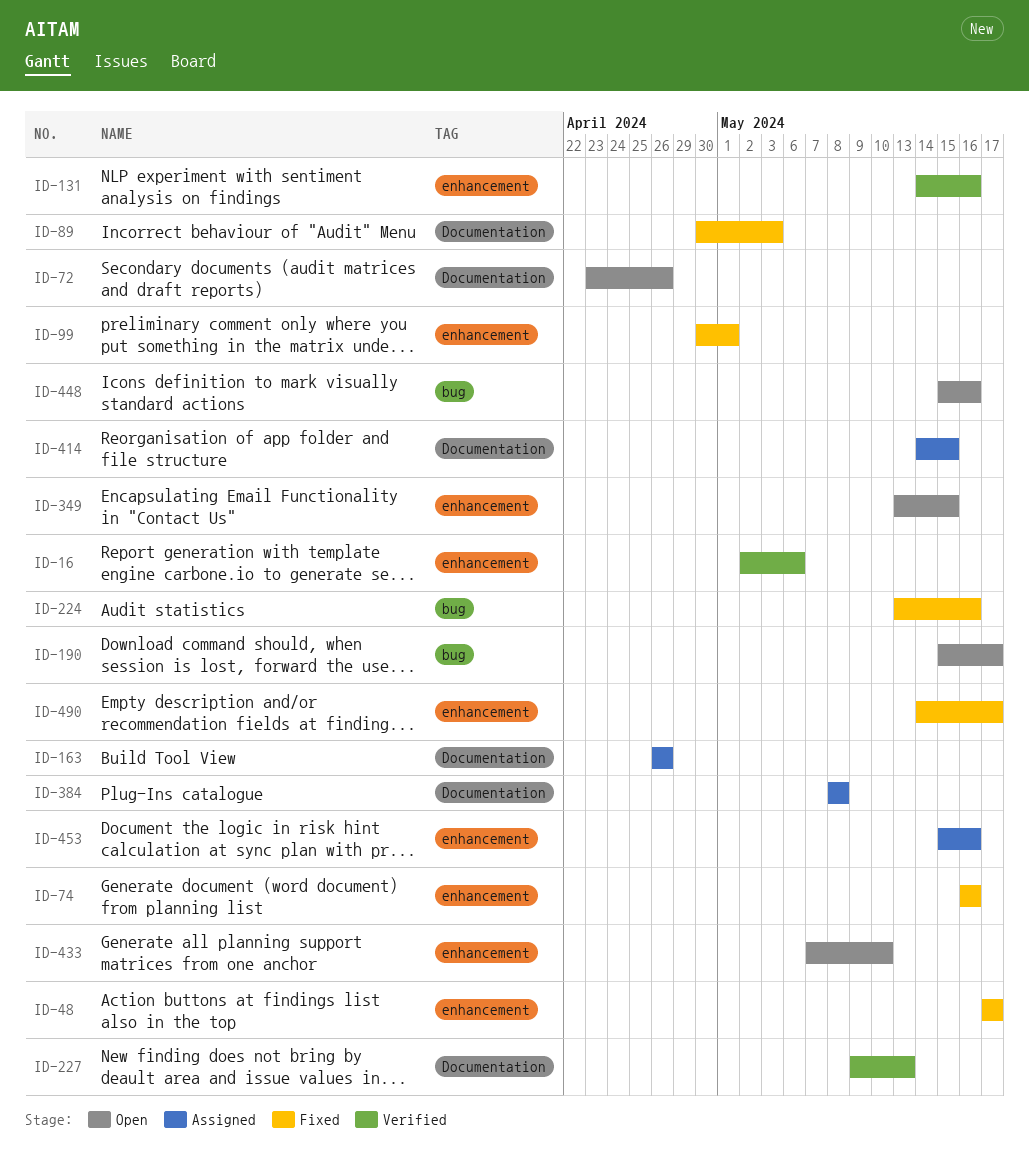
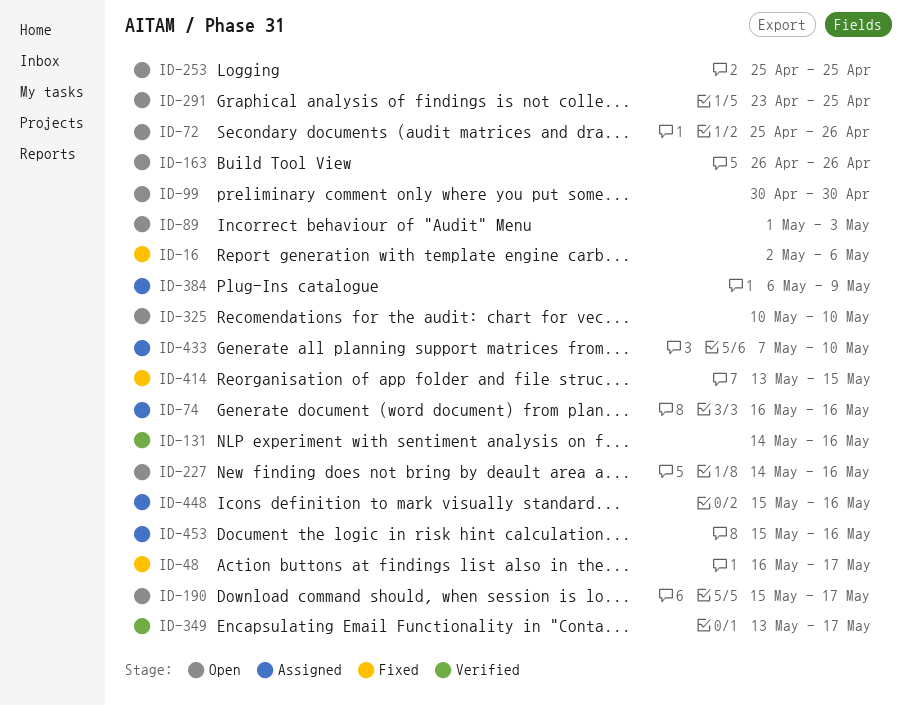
ID-16, status: Verified -> Fixed
ID-48, start: May 17 -> May 16
ID-72, start: Apr 23 -> Apr 25
ID-74, status: Fixed -> Assigned
ID-89, status: Fixed -> Open
ID-89, start: Apr 30 -> May 1
ID-99, status: Fixed -> Open
ID-99, due: May 1 -> Apr 30
ID-163, status: Assigned -> Open
ID-224: present -> none
ID-227, status: Verified -> Open
ID-227, start: May 9 -> May 14
ID-227, due: May 13 -> May 16
ID-253: none -> present
ID-291: none -> present
ID-325: none -> present
ID-349, status: Open -> Verified
ID-349, due: May 15 -> May 17
ID-384, start: May 8 -> May 6
ID-384, due: May 8 -> May 9
ID-414, status: Assigned -> Fixed
ID-414, start: May 14 -> May 13
ID-433, status: Open -> Assigned
ID-448, status: Open -> Assigned
ID-490: present -> none

